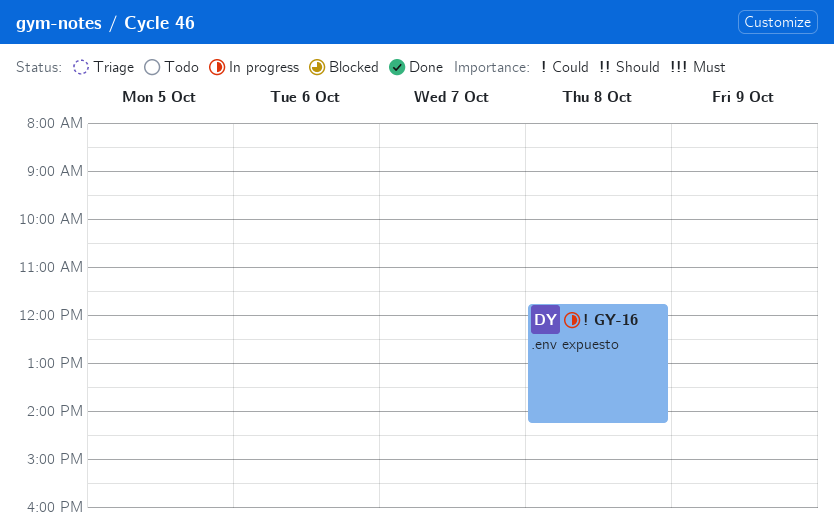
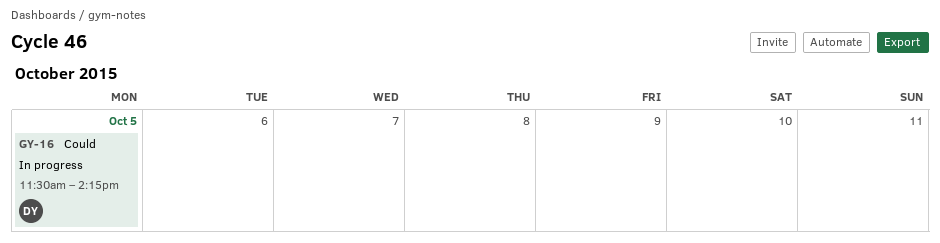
GY-16, day: Oct 8 -> Oct 5
GY-16, begins: 11:45 -> 11:30

